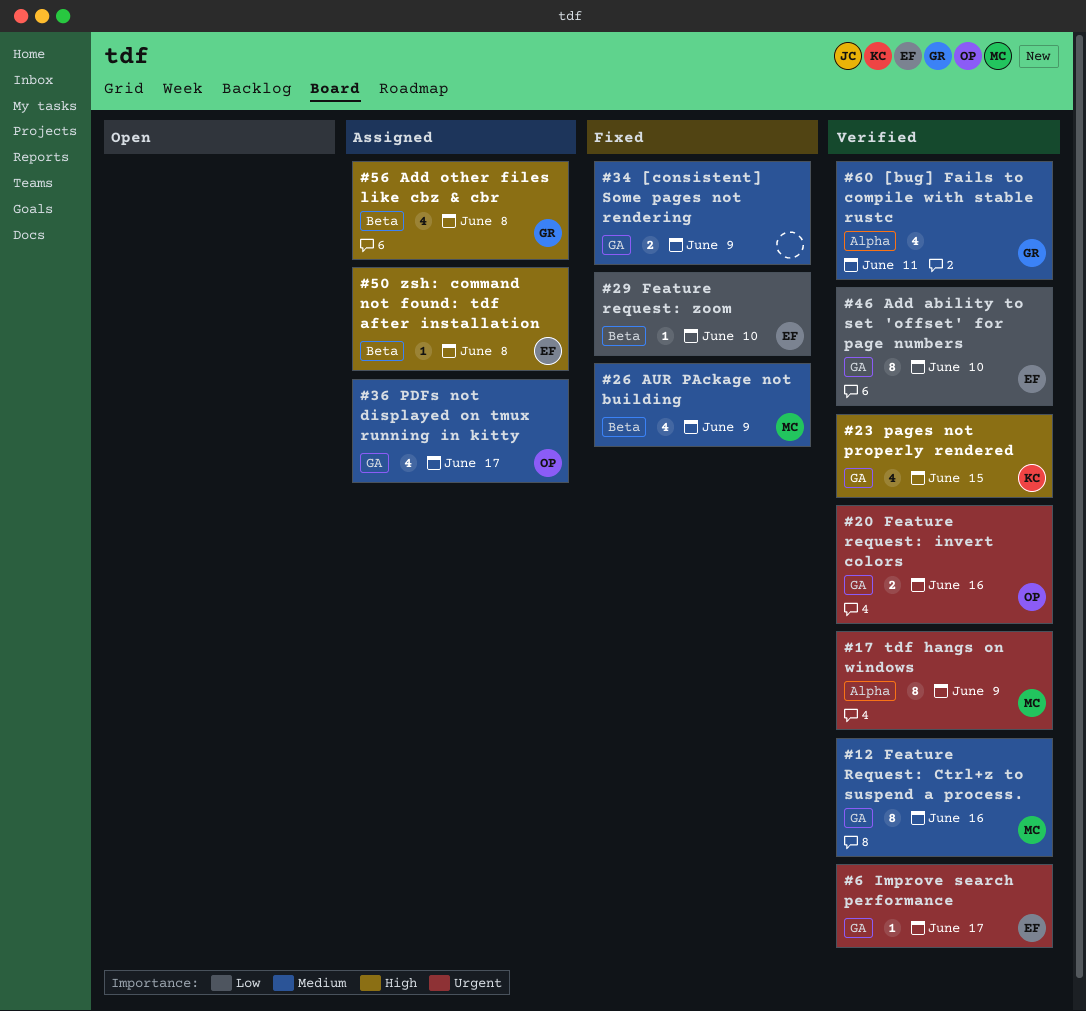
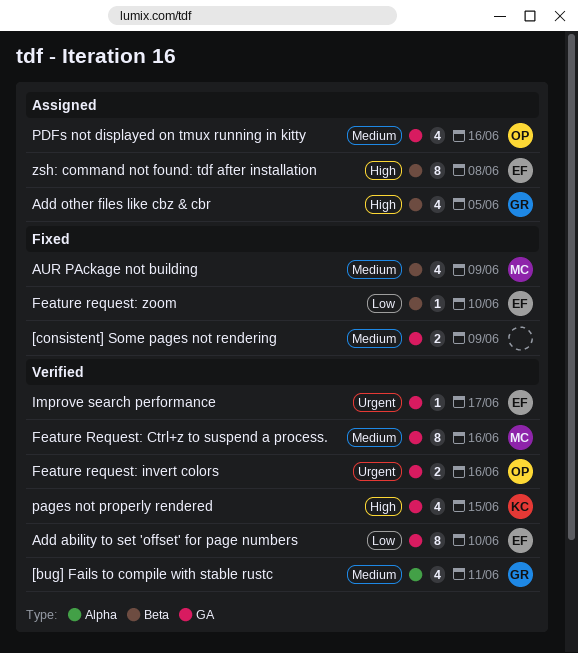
Add other files like cbz & cbr, due: Jun 8 -> Jun 5
PDFs not displayed on tmux running in kitty, due: Jun 17 -> Jun 16
tdf hangs on windows: present -> none
zsh: command not found: tdf after installation, estimate: 1 -> 8

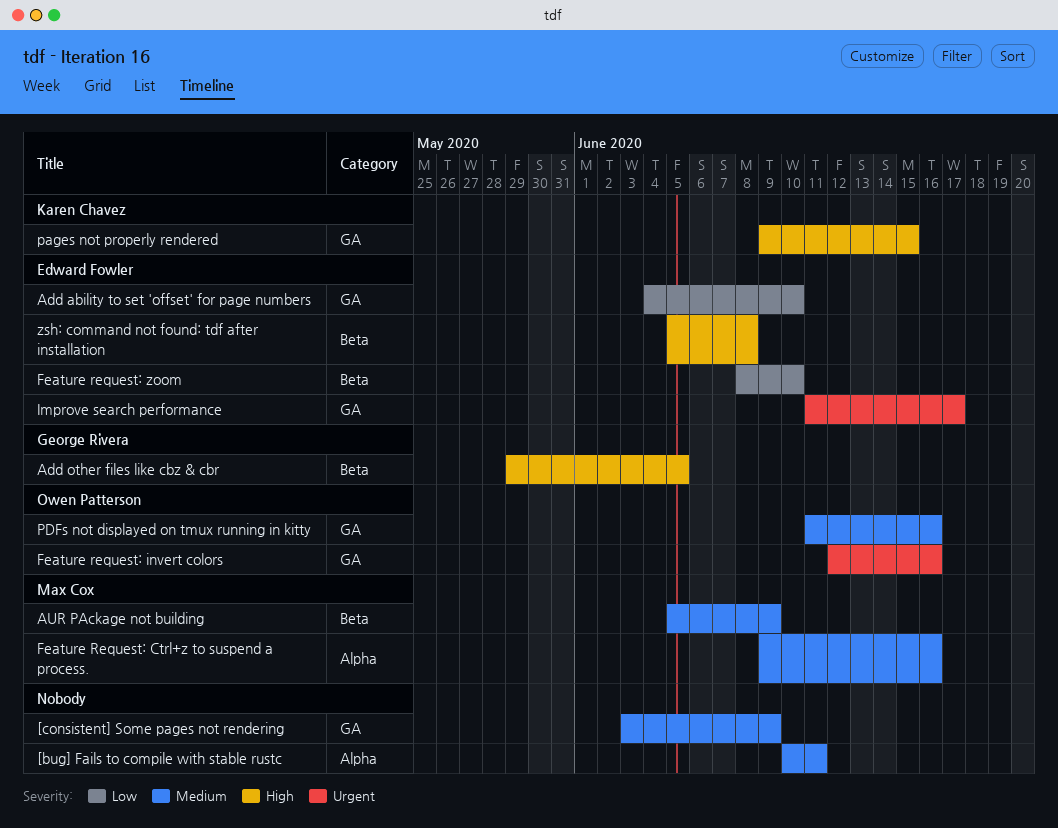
[bug] Fails to compile with stable rustc, owner: George Rivera -> none
Feature Request: Ctrl+z to suspend a process., label: GA -> Alpha

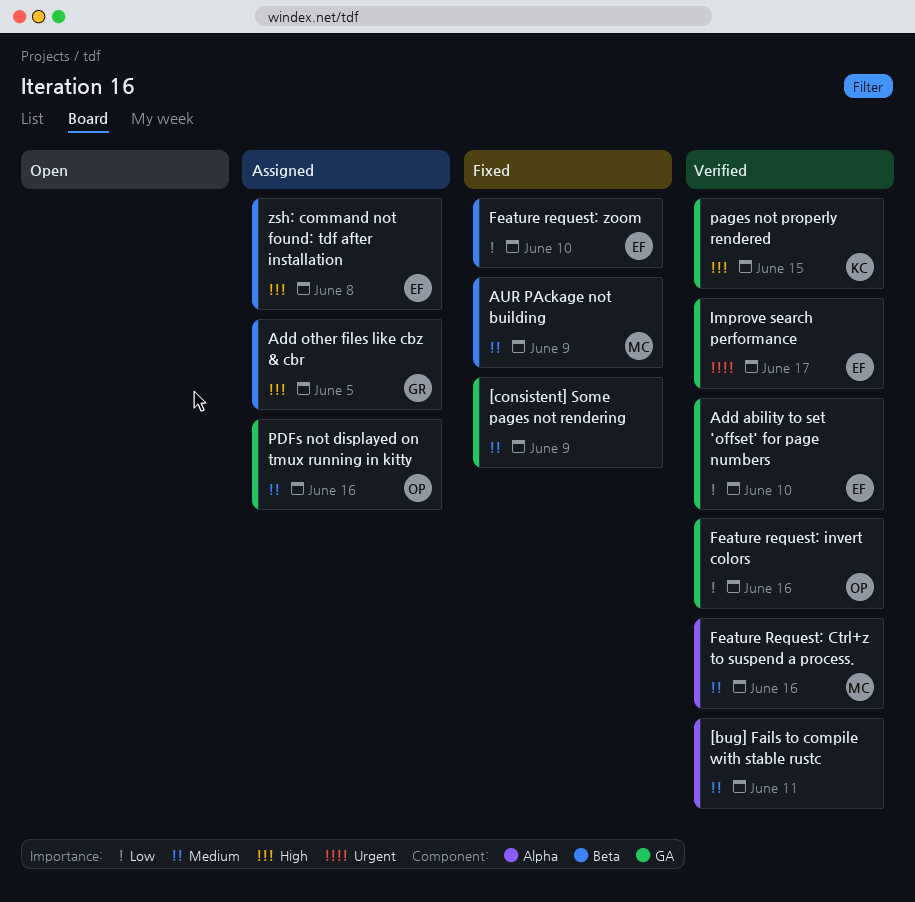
Feature request: invert colors, priority: Urgent -> Low

